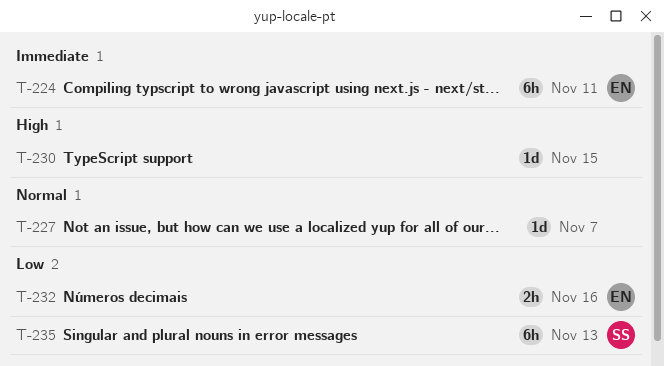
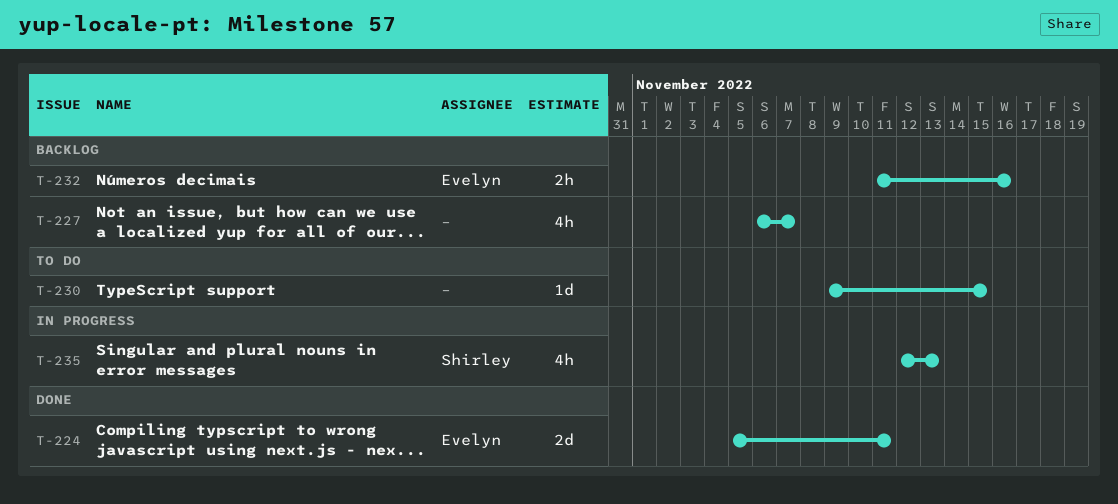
T-224, estimate: 6h -> 2d
T-227, estimate: 1d -> 4h
T-235, estimate: 6h -> 4h

